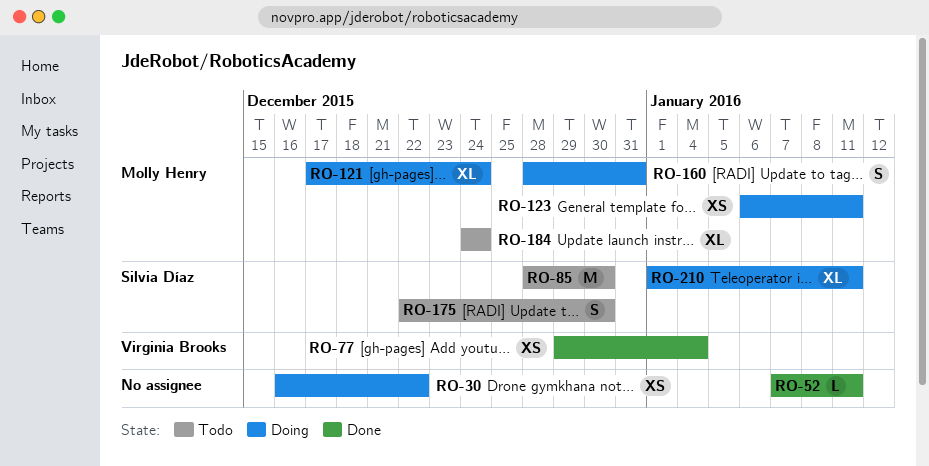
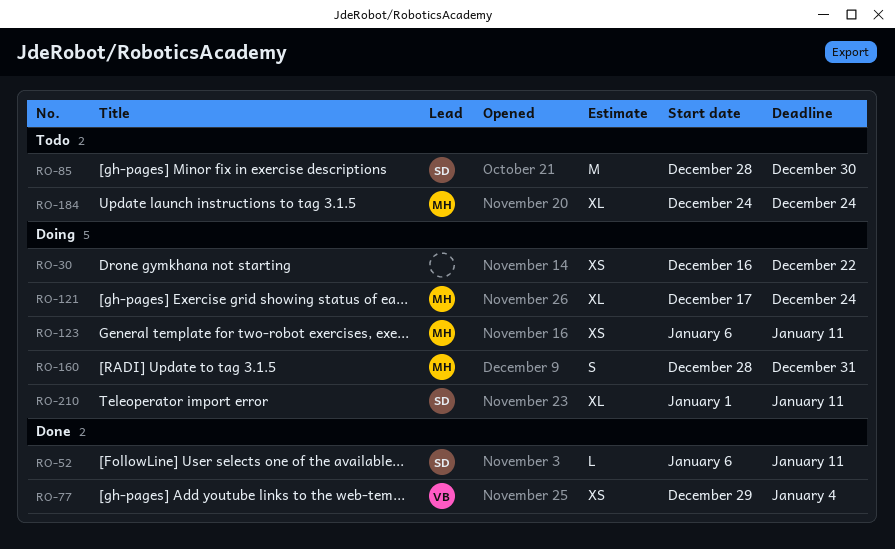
RO-52, owner: none -> Silvia Díaz
RO-52, start: Jan 7 -> Jan 6
RO-175: present -> none

